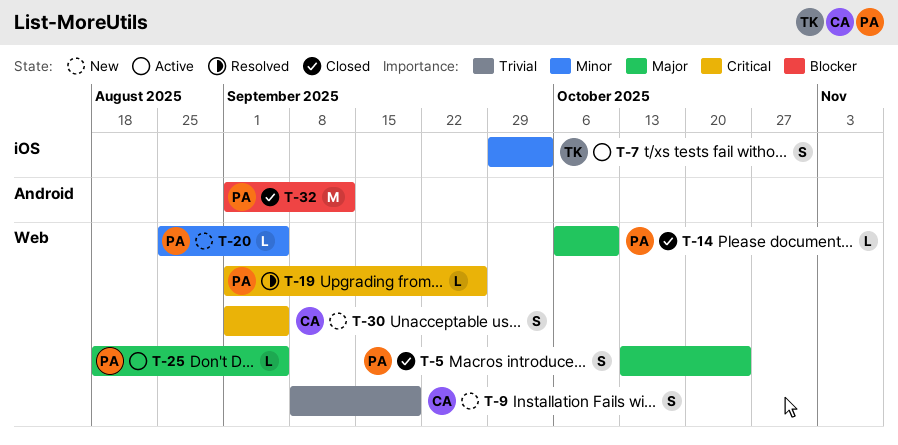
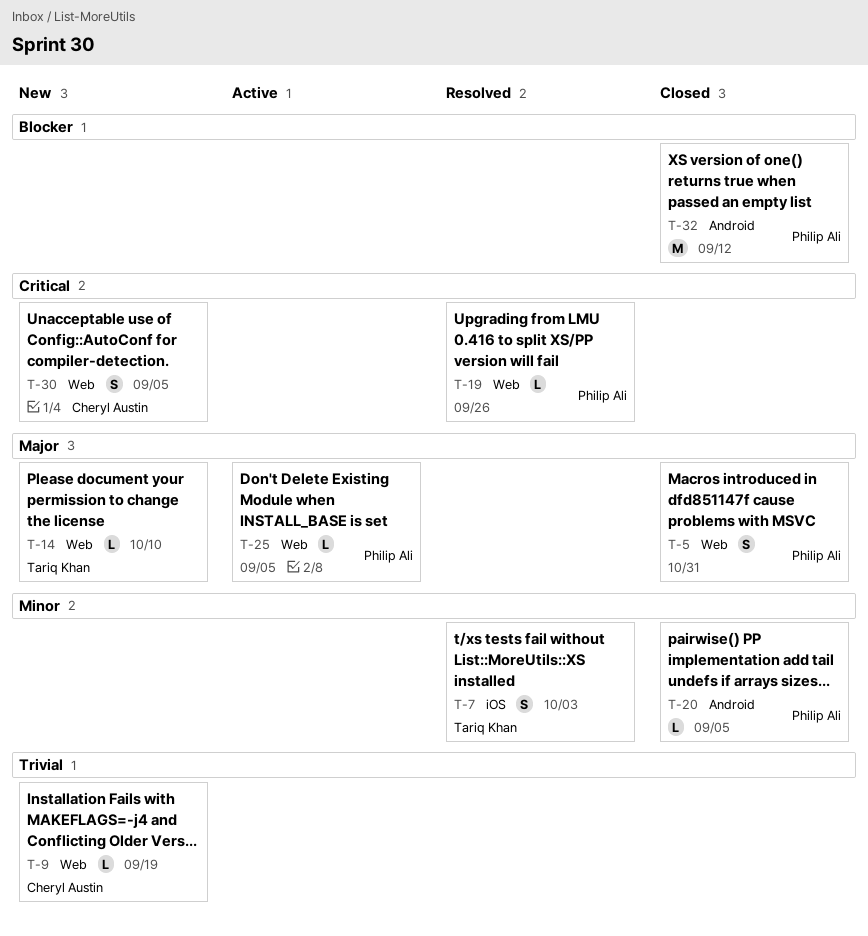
T-5, due: Oct 24 -> Oct 31
T-7, status: Active -> Resolved
T-9, estimate: S -> L
T-14, status: Closed -> New
T-14, owner: Philip Ali -> Tariq Khan
T-20, status: New -> Closed
T-20, label: Web -> Android

